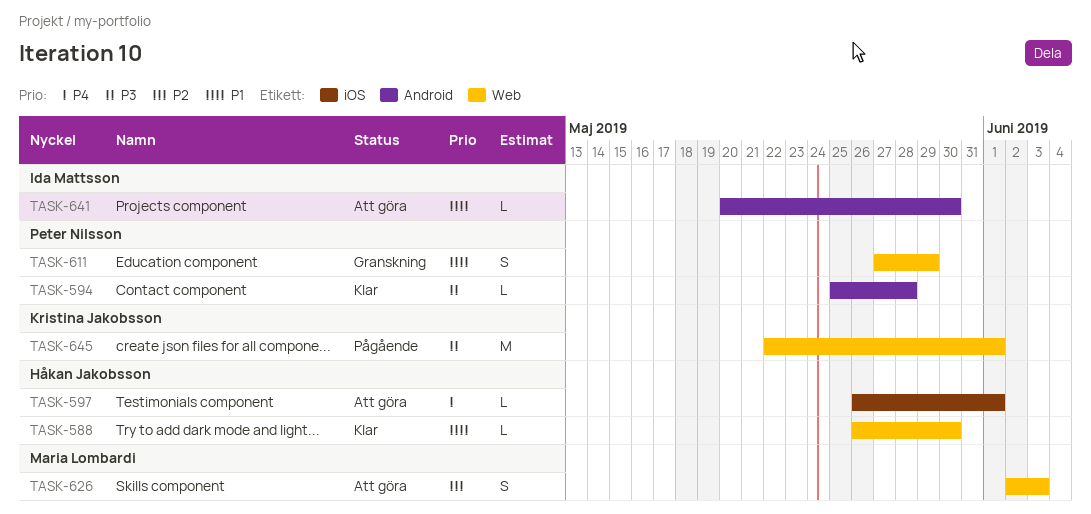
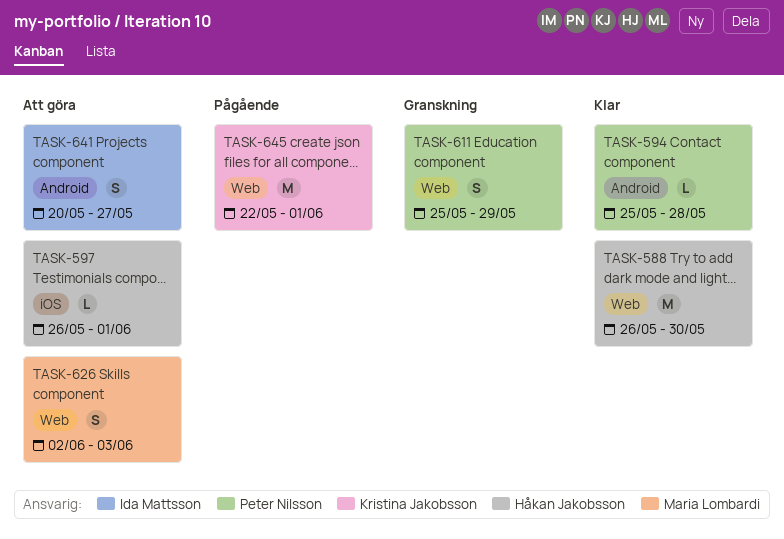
TASK-588, estimate: L -> M
TASK-611, start: May 27 -> May 25
TASK-641, estimate: L -> S
TASK-641, due: May 30 -> May 27

